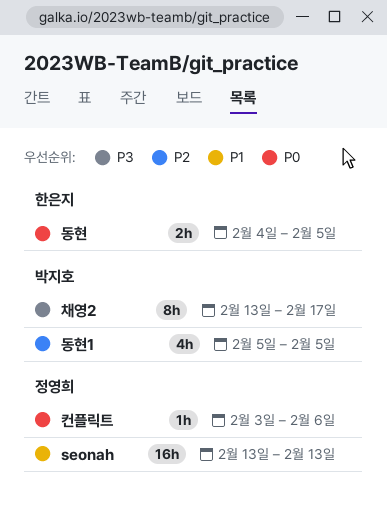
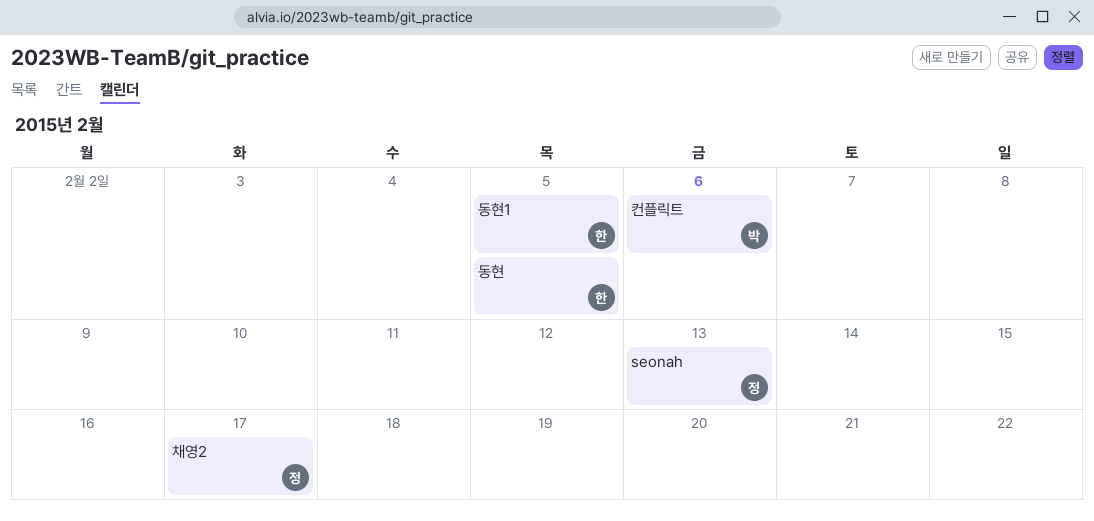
동현1, owner: 박지호 -> 한은지
채영2, owner: 박지호 -> 정영희
컨플릭트, owner: 정영희 -> 박지호

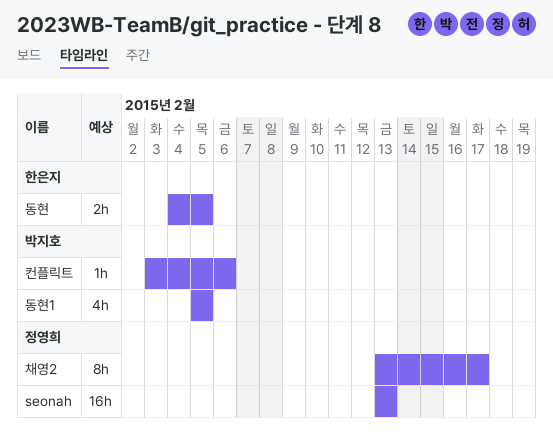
동현1, owner: 한은지 -> 박지호

